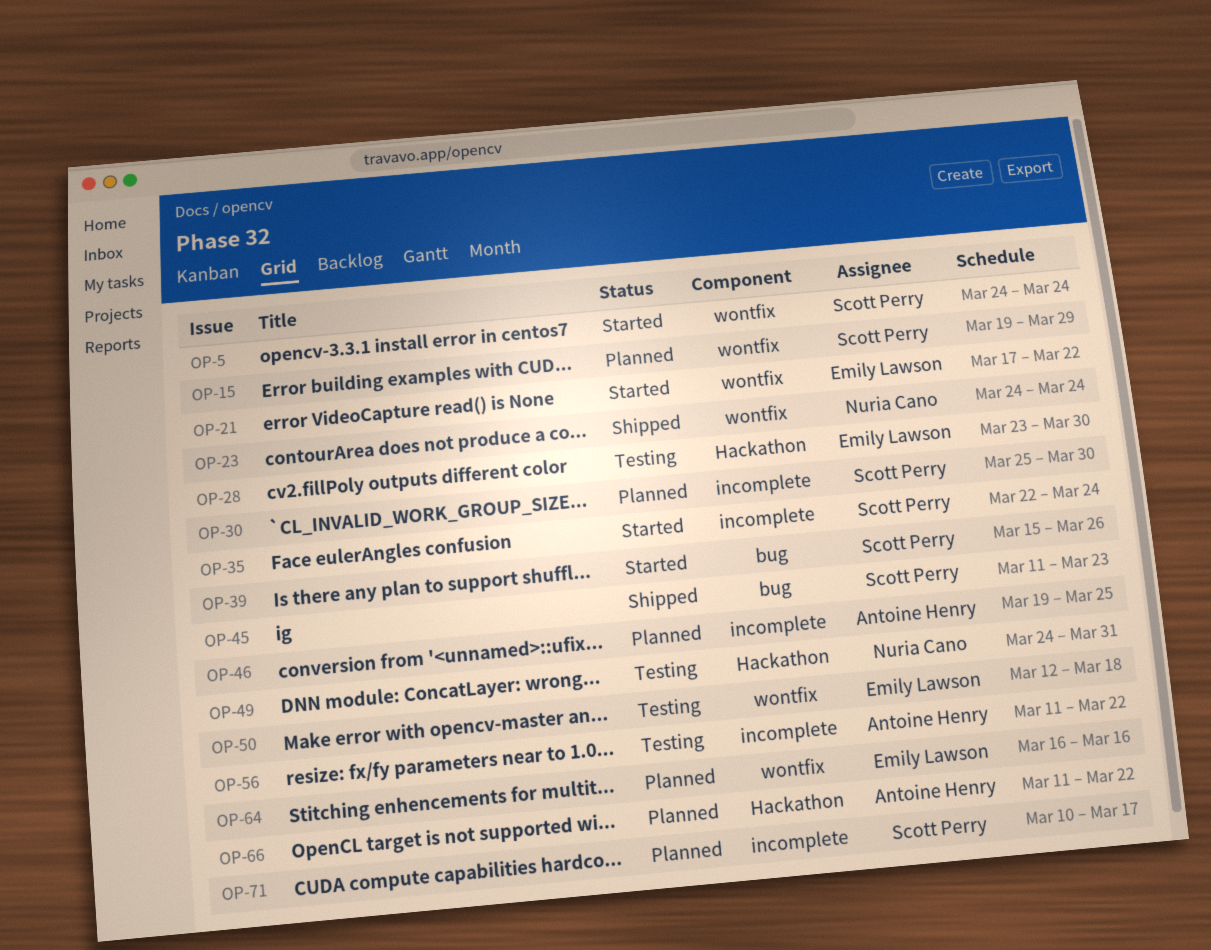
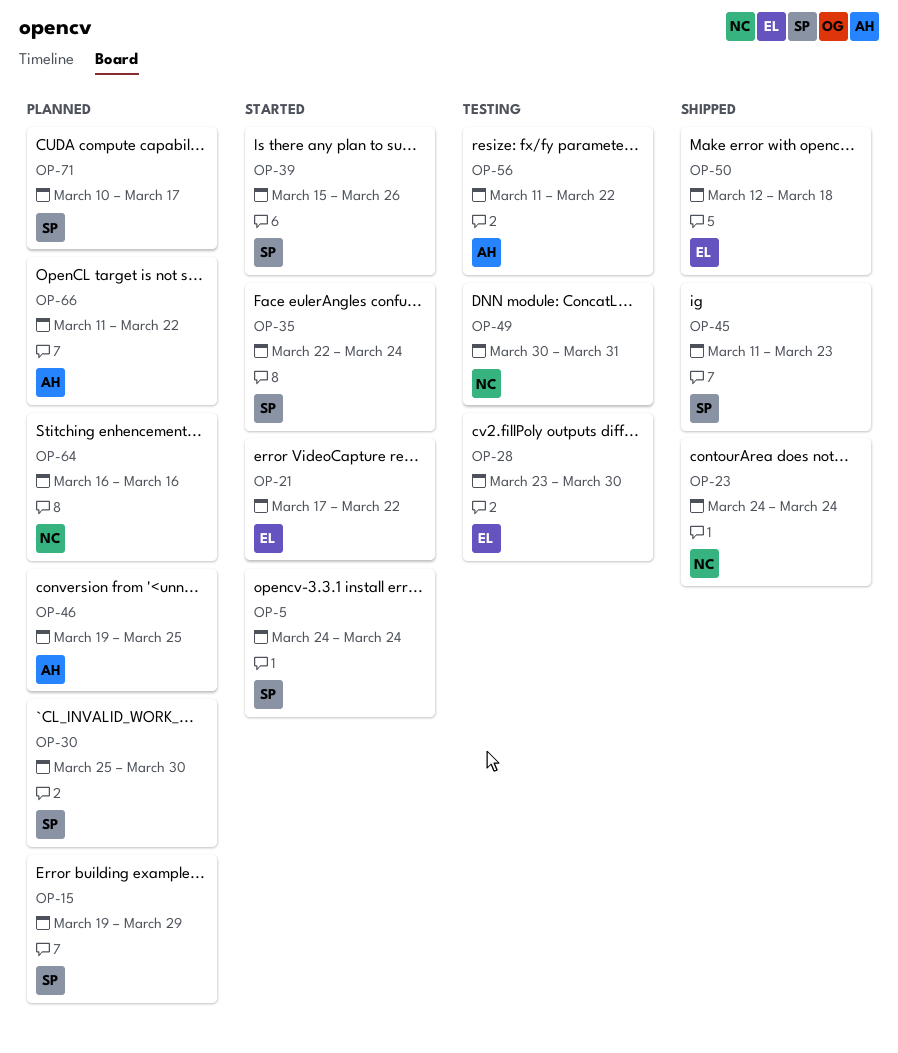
OP-49, start: Mar 24 -> Mar 30
OP-50, status: Testing -> Shipped
OP-64, owner: Emily Lawson -> Nuria Cano

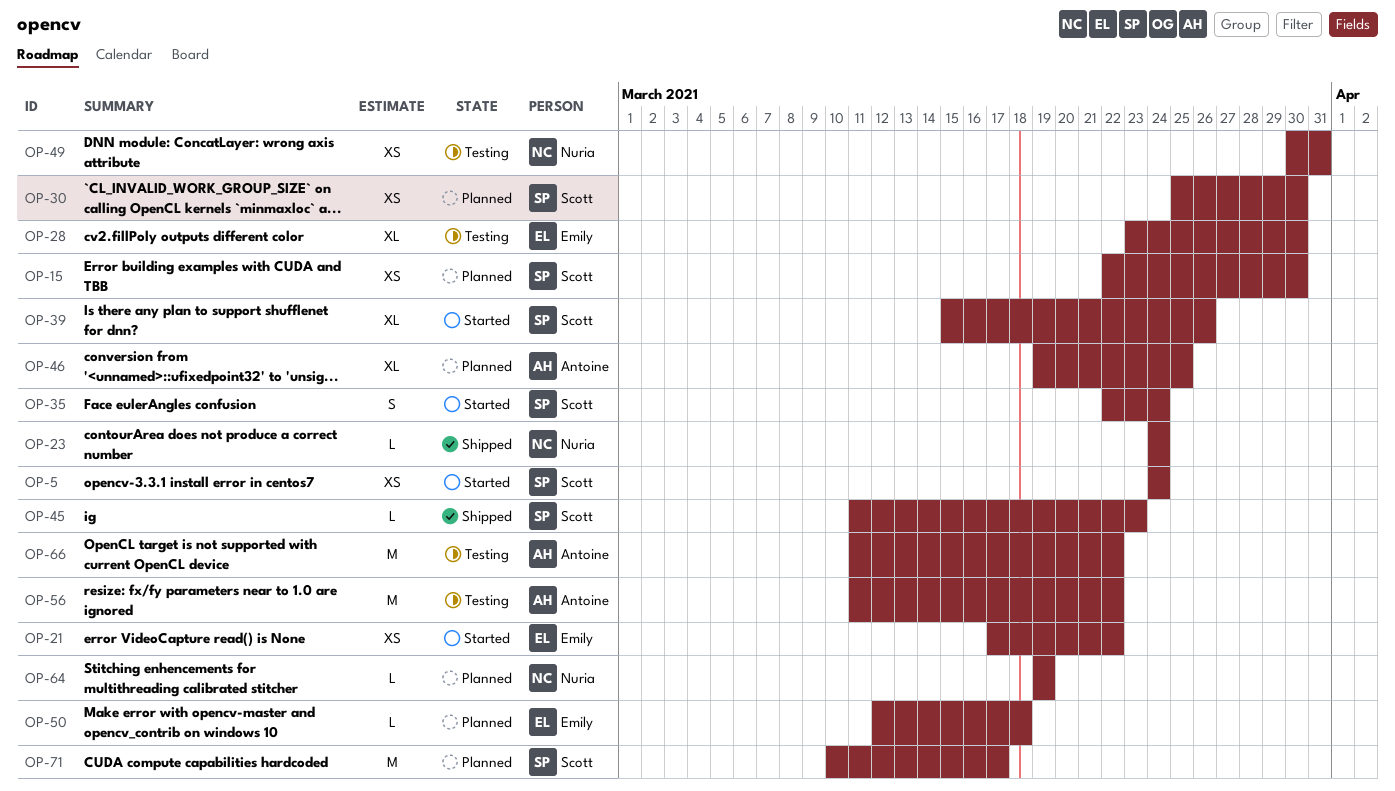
OP-15, start: Mar 19 -> Mar 22
OP-15, due: Mar 29 -> Mar 30
OP-50, status: Shipped -> Planned
OP-64, start: Mar 16 -> Mar 19
OP-64, due: Mar 16 -> Mar 19
OP-66, status: Planned -> Testing

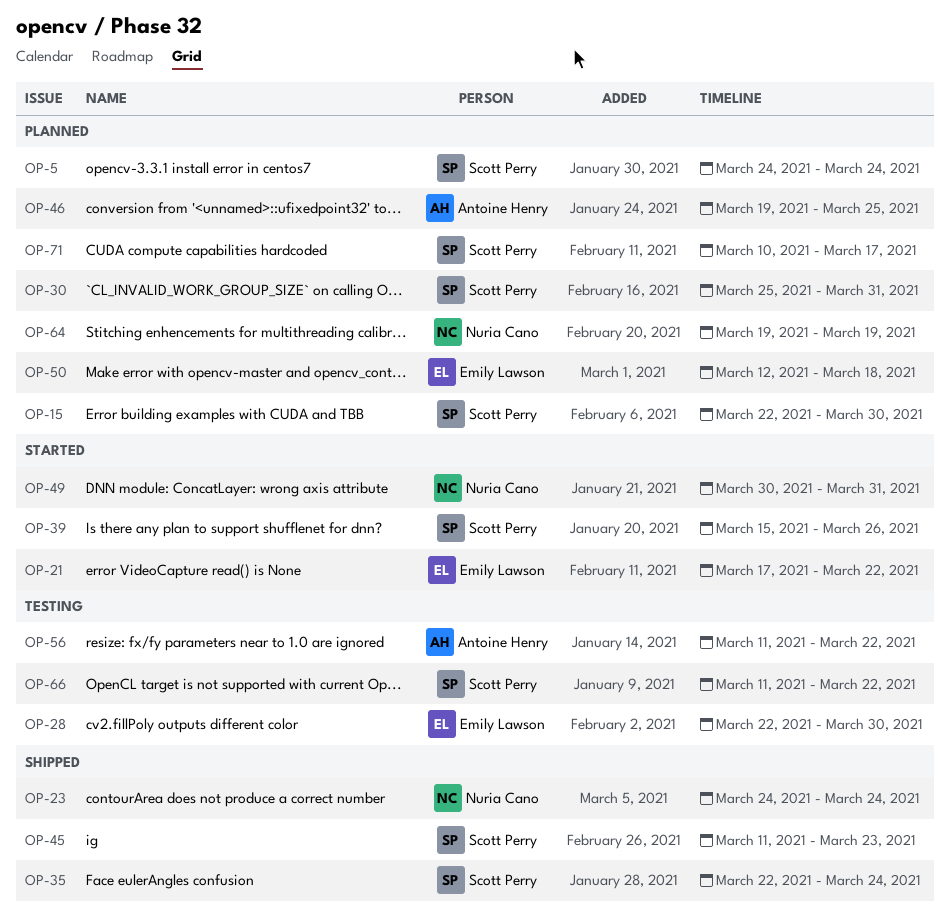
OP-5, status: Started -> Planned
OP-28, start: Mar 23 -> Mar 22
OP-30, due: Mar 30 -> Mar 31
OP-35, status: Started -> Shipped
OP-49, status: Testing -> Started
OP-66, owner: Antoine Henry -> Scott Perry

